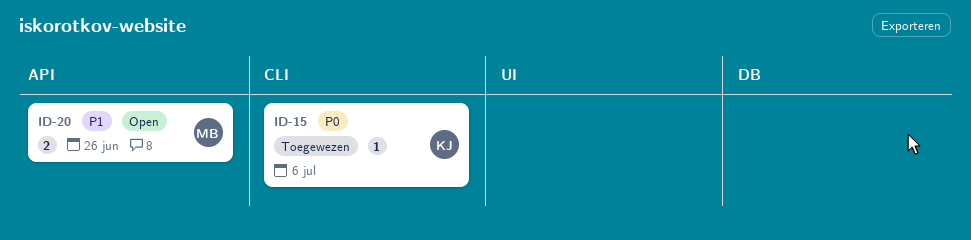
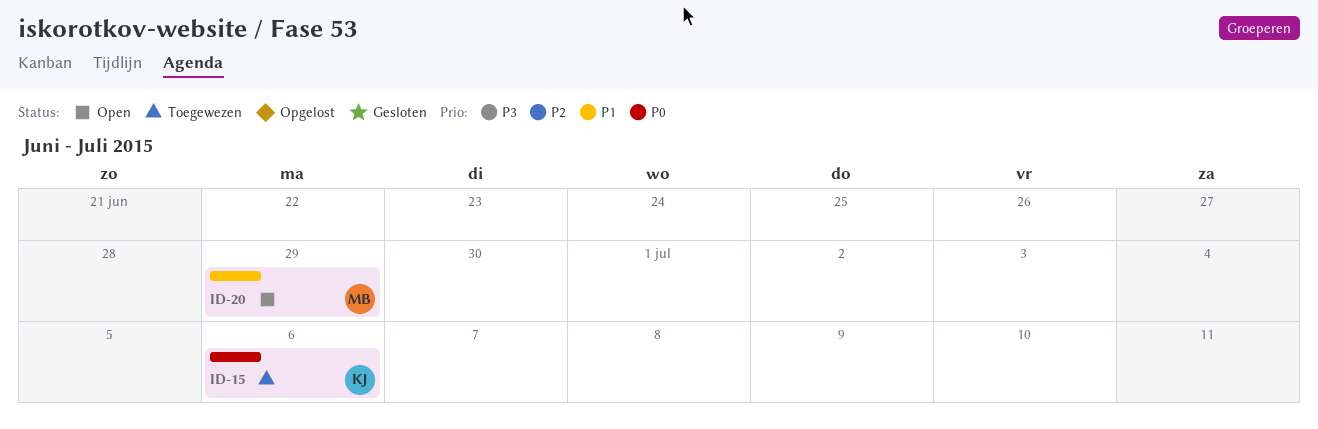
ID-20, due: Jun 26 -> Jun 29

